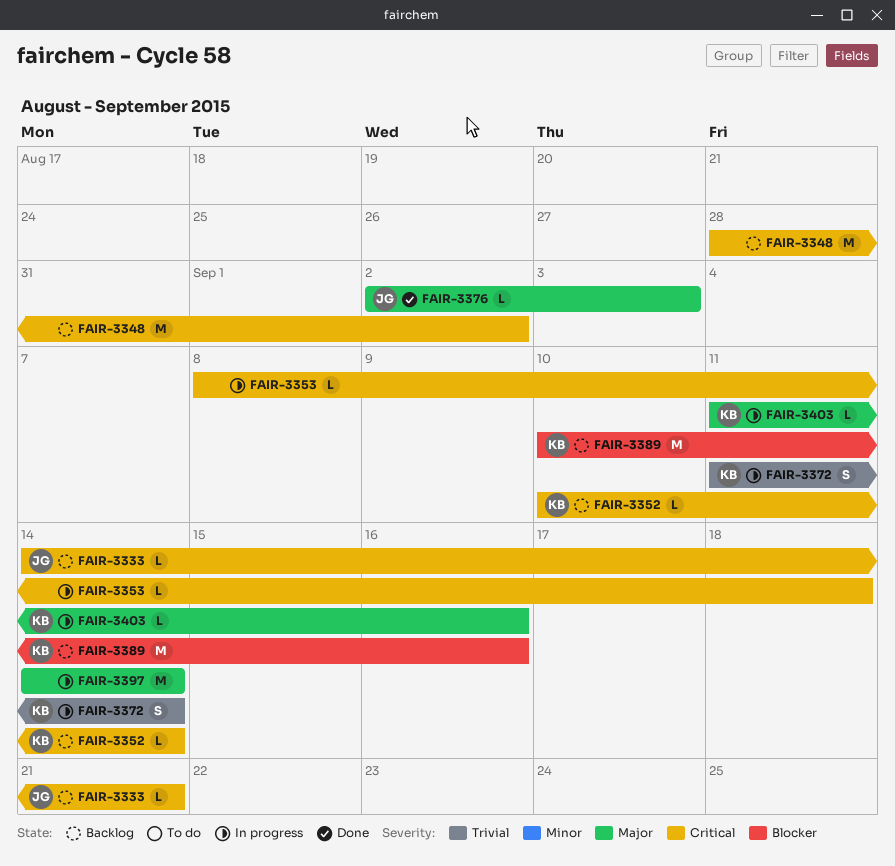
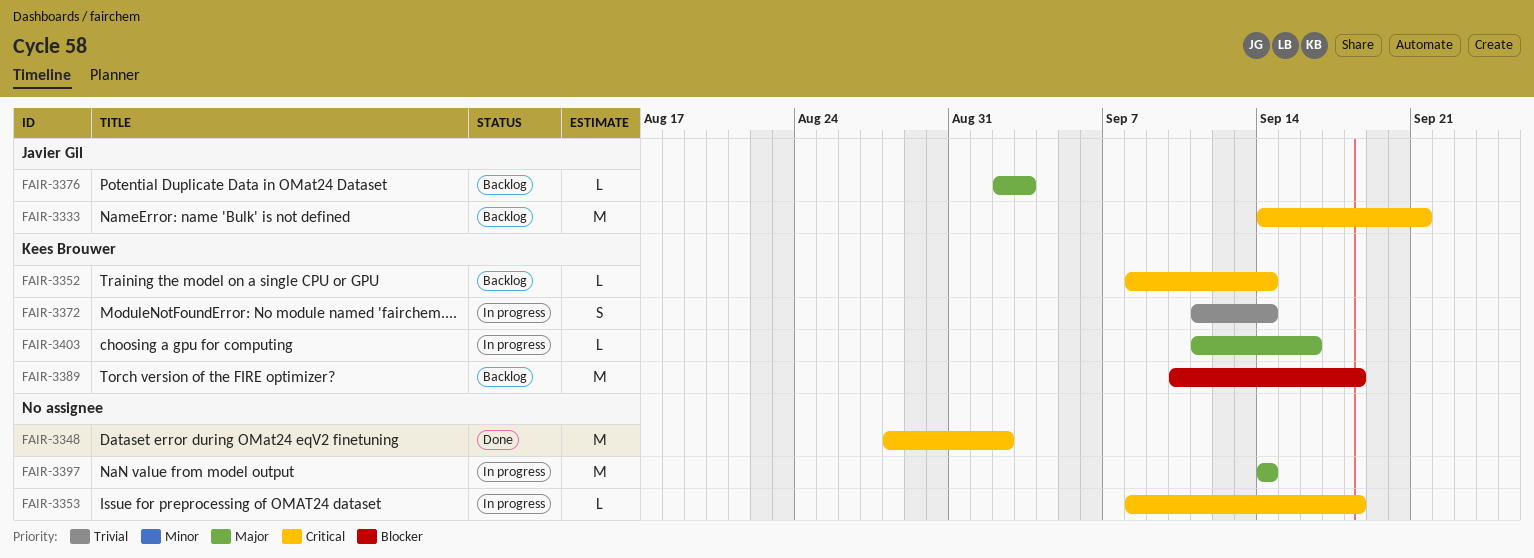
FAIR-3333, estimate: L -> M
FAIR-3348, status: Backlog -> Done
FAIR-3352, start: Sep 10 -> Sep 8
FAIR-3376, status: Done -> Backlog
FAIR-3389, due: Sep 16 -> Sep 18

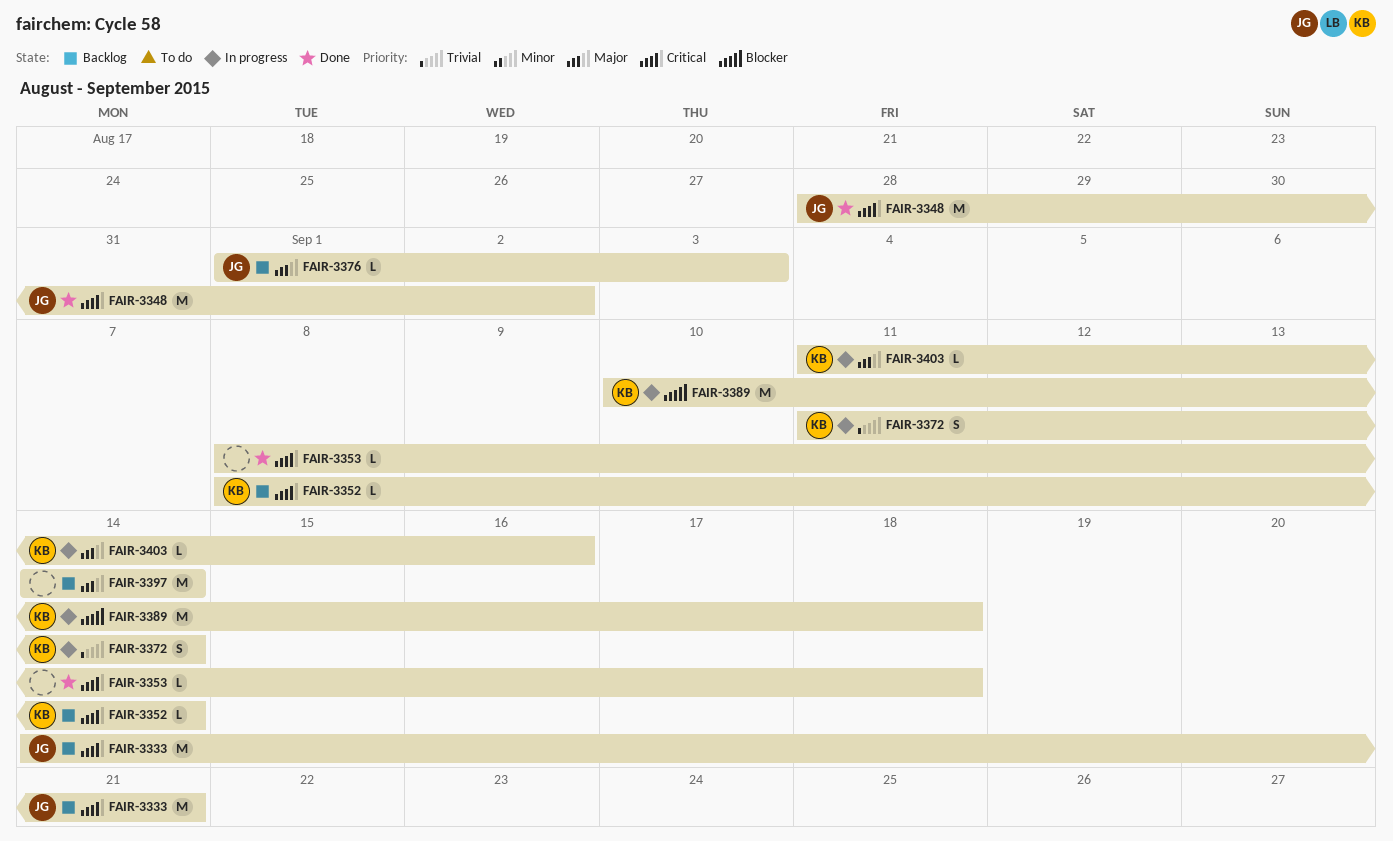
FAIR-3348, owner: none -> Javier Gil
FAIR-3353, status: In progress -> Done
FAIR-3376, start: Sep 2 -> Sep 1
FAIR-3389, status: Backlog -> In progress
FAIR-3397, status: In progress -> Backlog

